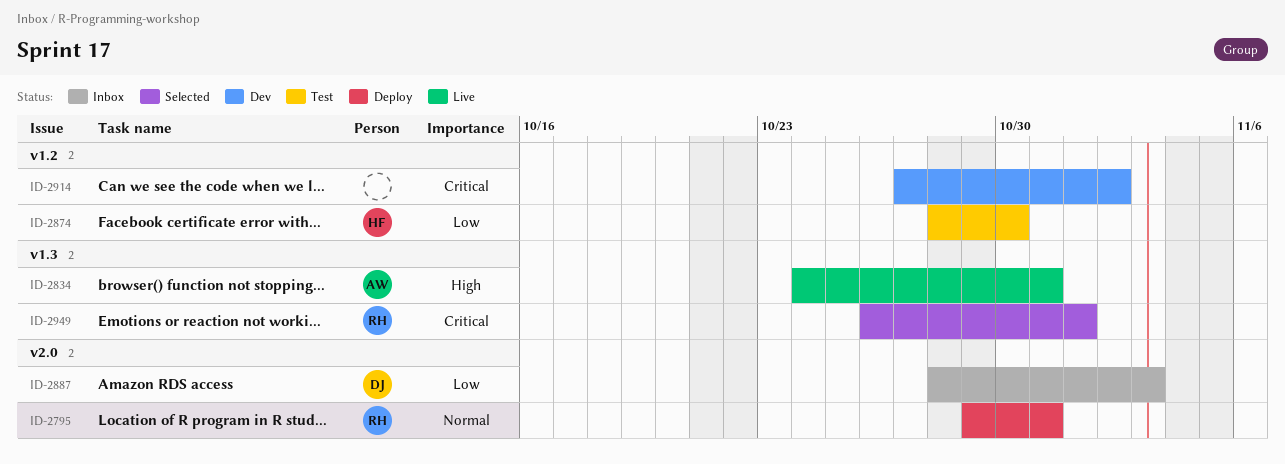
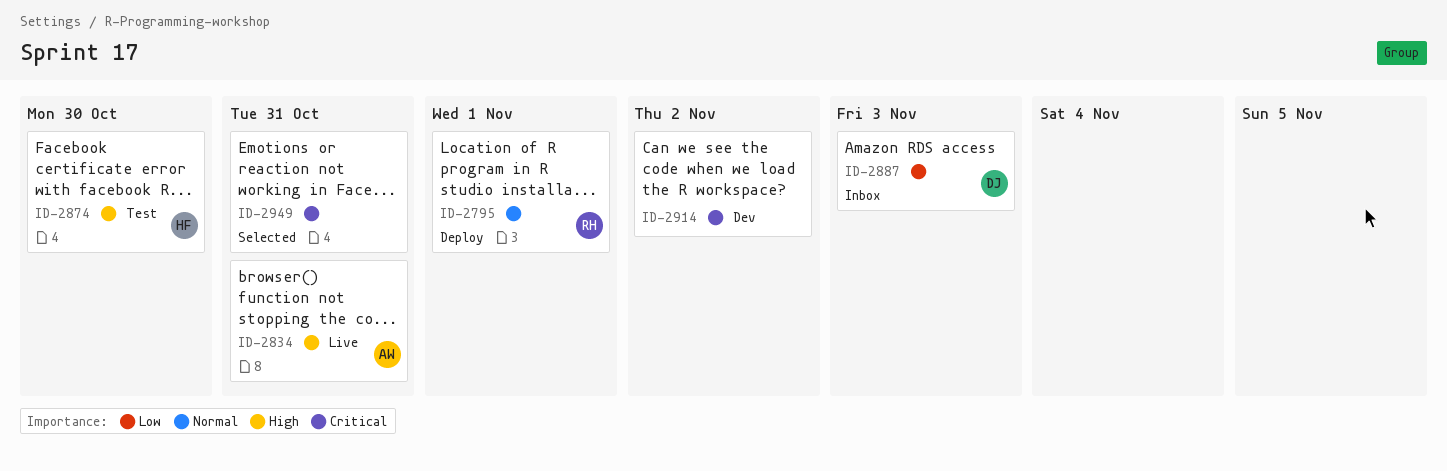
ID-2795, due: Oct 31 -> Nov 1
ID-2874, priority: Low -> High
ID-2949, owner: RH -> none
ID-2949, due: Nov 1 -> Oct 31

